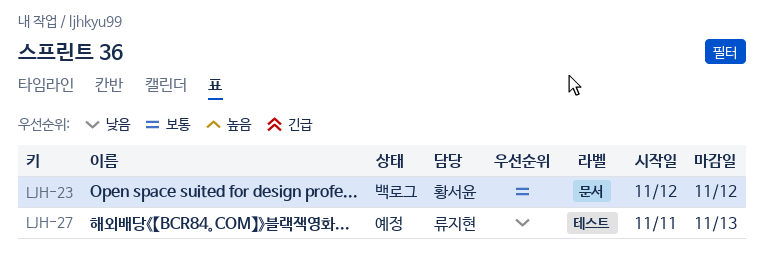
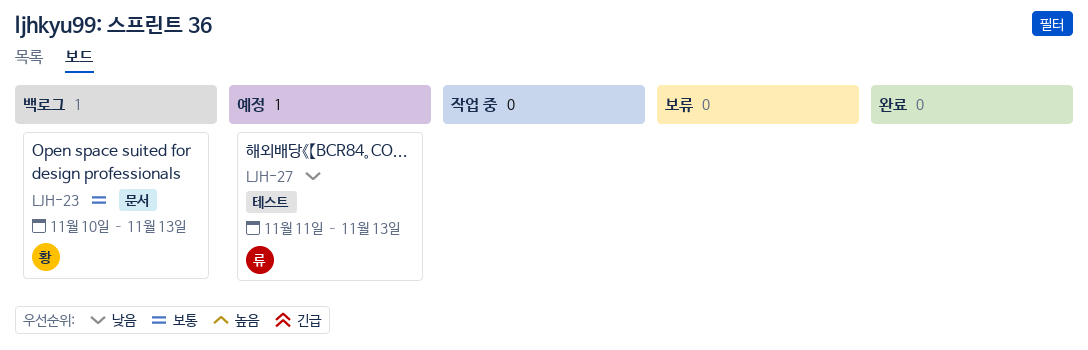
LJH-23, start: Nov 12 -> Nov 10
LJH-23, due: Nov 12 -> Nov 13

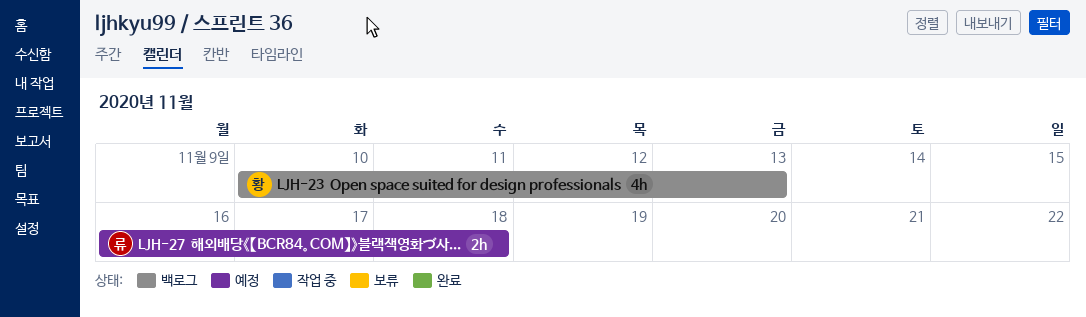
LJH-27, start: Nov 11 -> Nov 16
LJH-27, due: Nov 13 -> Nov 18

